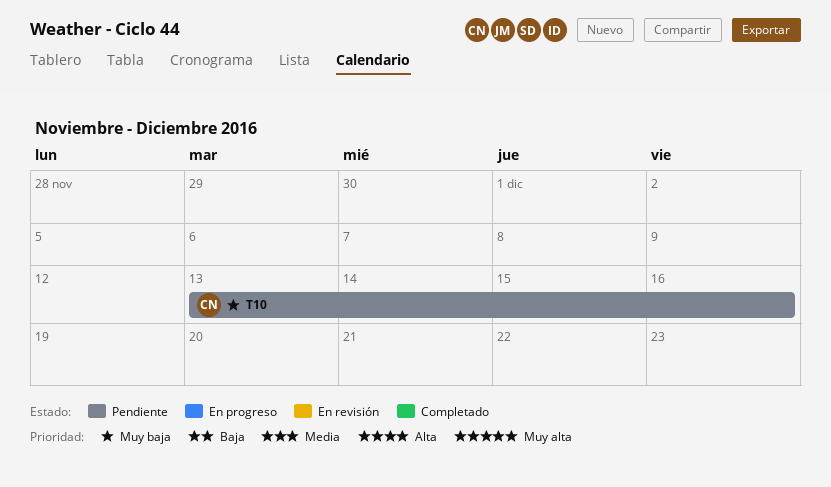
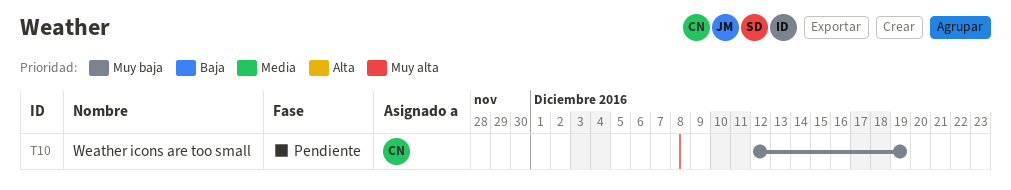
T10, start: Dec 13 -> Dec 12
T10, due: Dec 16 -> Dec 19

